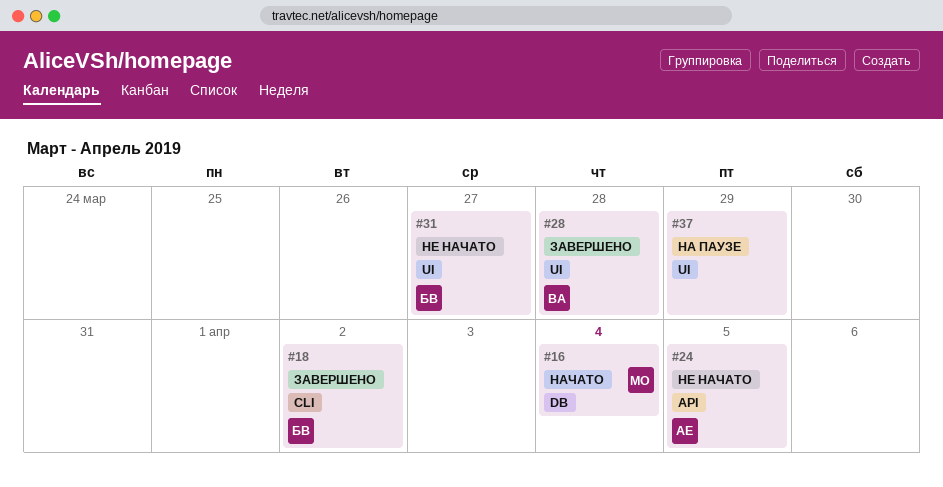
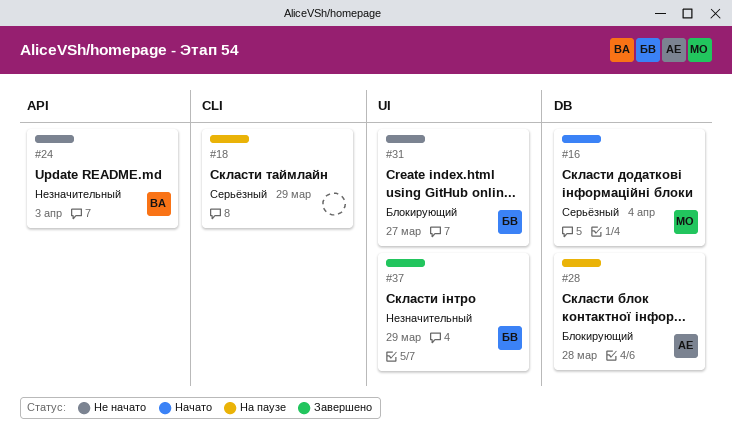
#18, status: Завершено -> На паузе
#18, owner: БВ -> none
#18, due: Apr 2 -> Mar 29
#24, owner: АЕ -> ВА
#24, due: Apr 5 -> Apr 3
#28, status: Завершено -> На паузе
#28, owner: ВА -> АЕ
#28, label: UI -> DB
#37, status: На паузе -> Завершено
#37, owner: none -> БВ

